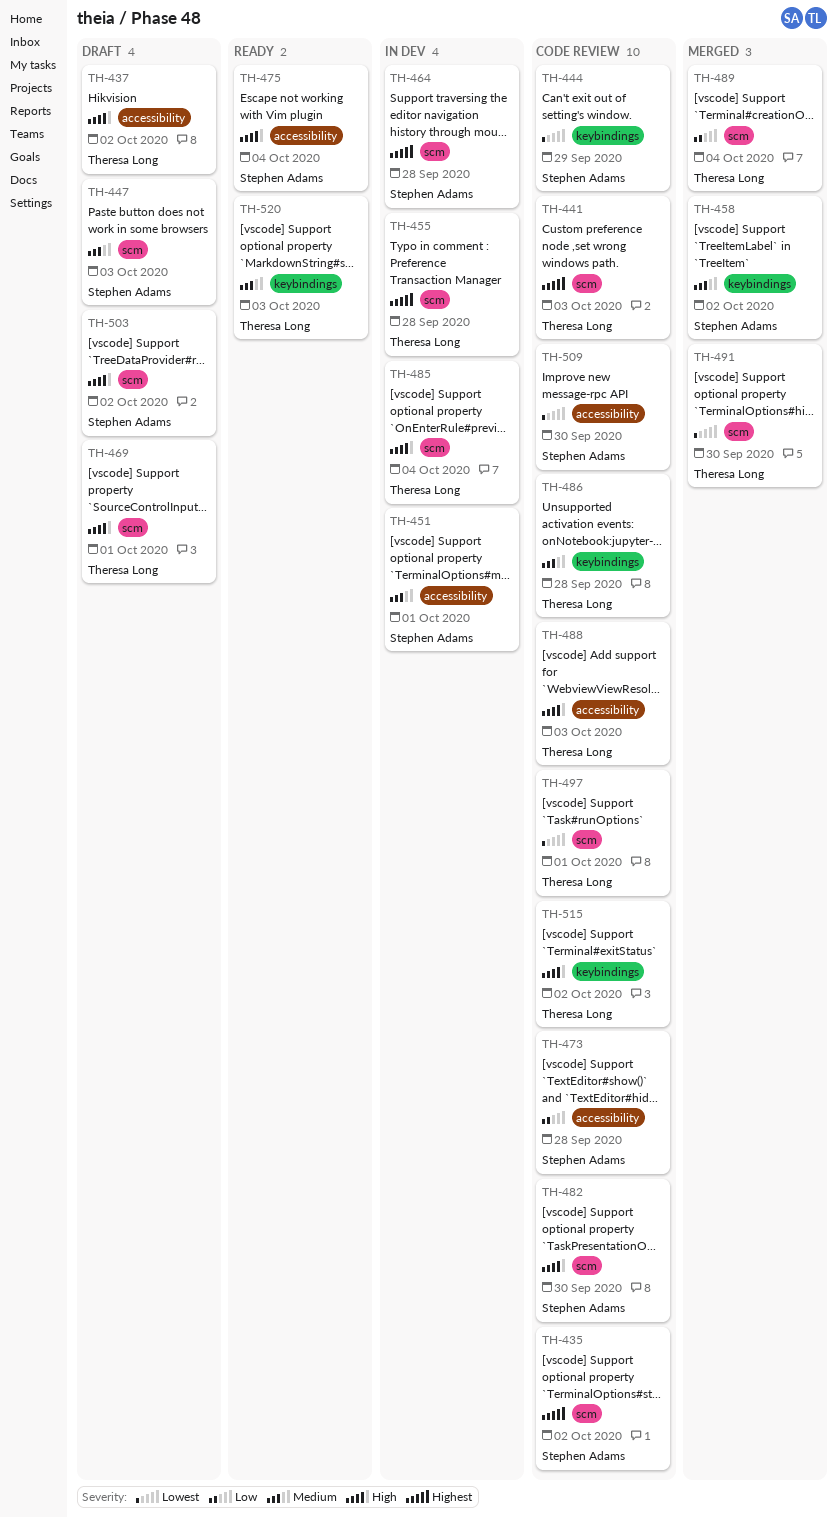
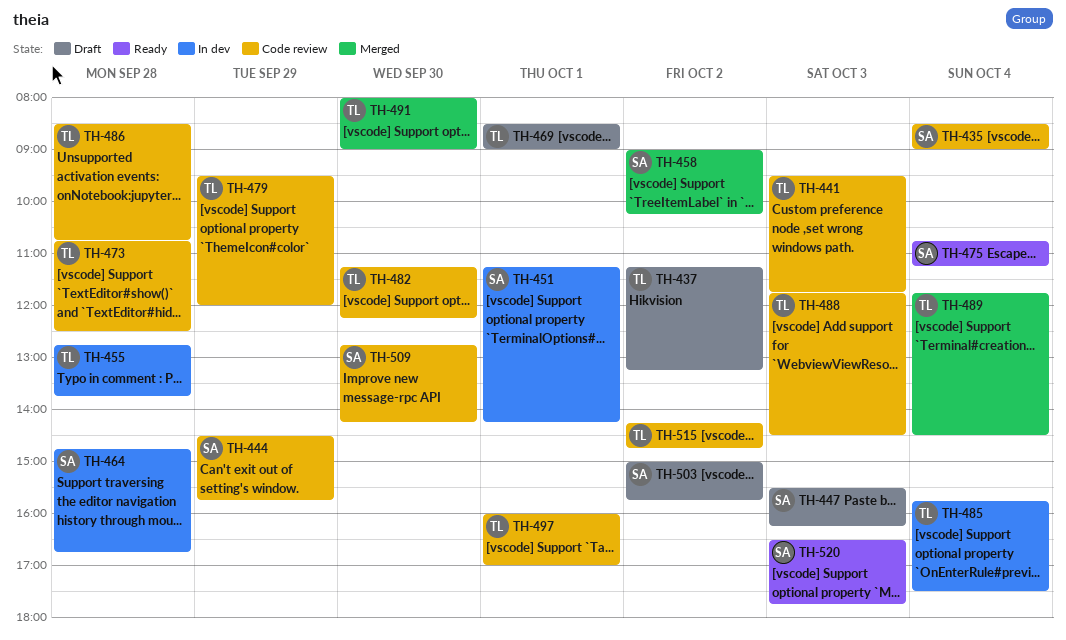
TH-435, day: Oct 2 -> Oct 4
TH-473, owner: Stephen Adams -> Theresa Long
TH-479: none -> present
TH-482, owner: Stephen Adams -> Theresa Long
TH-520, owner: Theresa Long -> Stephen Adams

